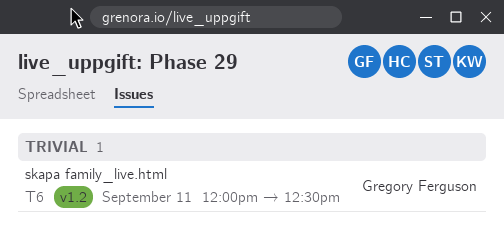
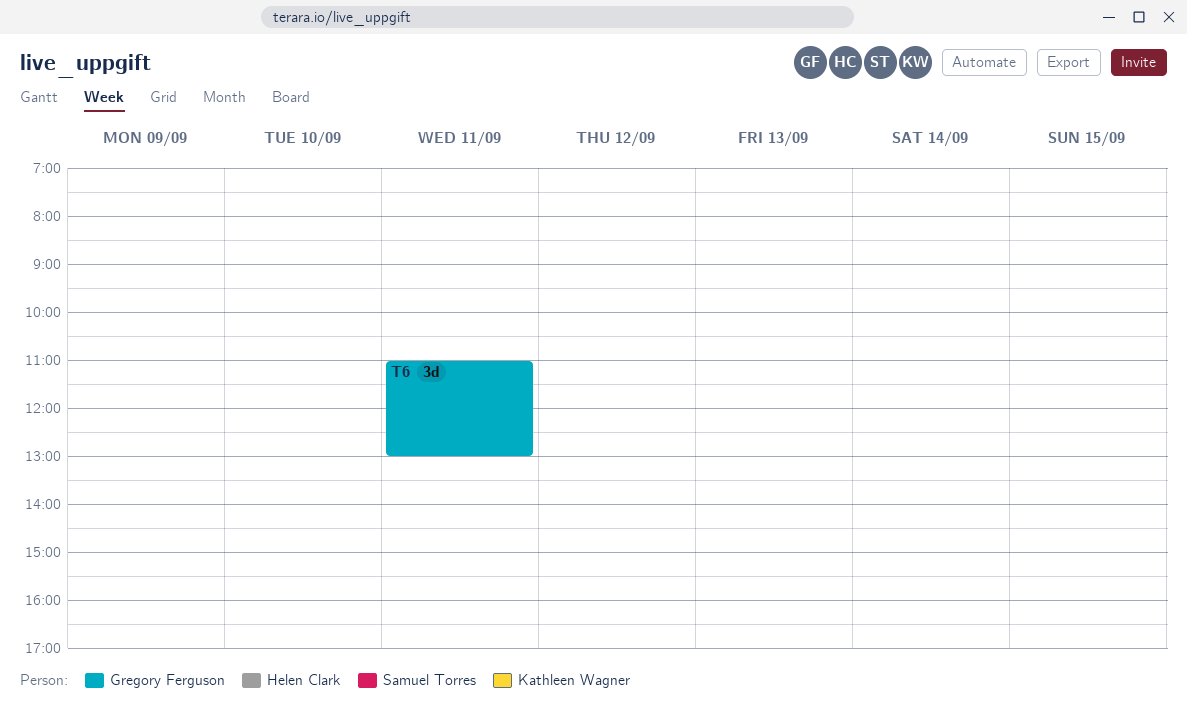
T6, begins: 12:00 -> 11:00
T6, ends: 12:30 -> 13:00

